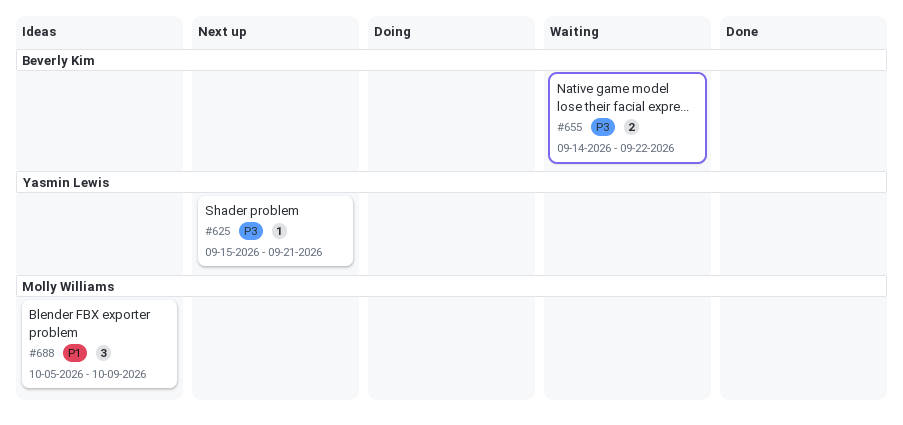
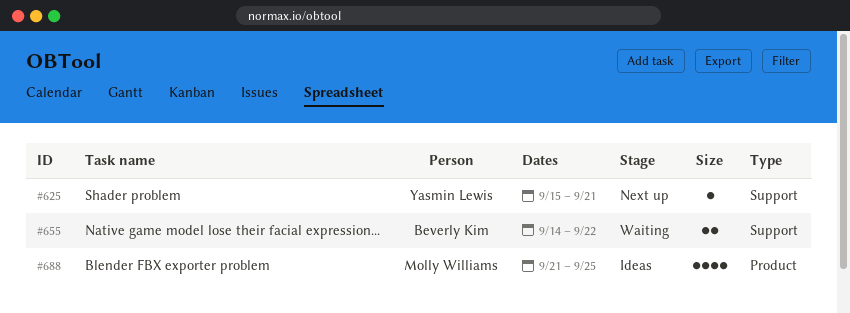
#688, estimate: 3 -> 4
#688, start: Oct 5 -> Sep 21
#688, due: Oct 9 -> Sep 25

